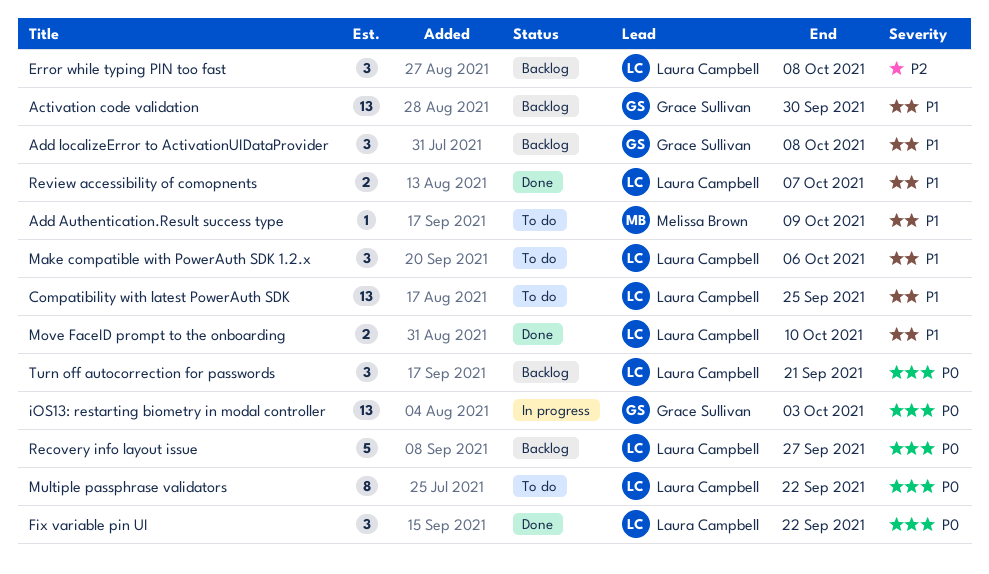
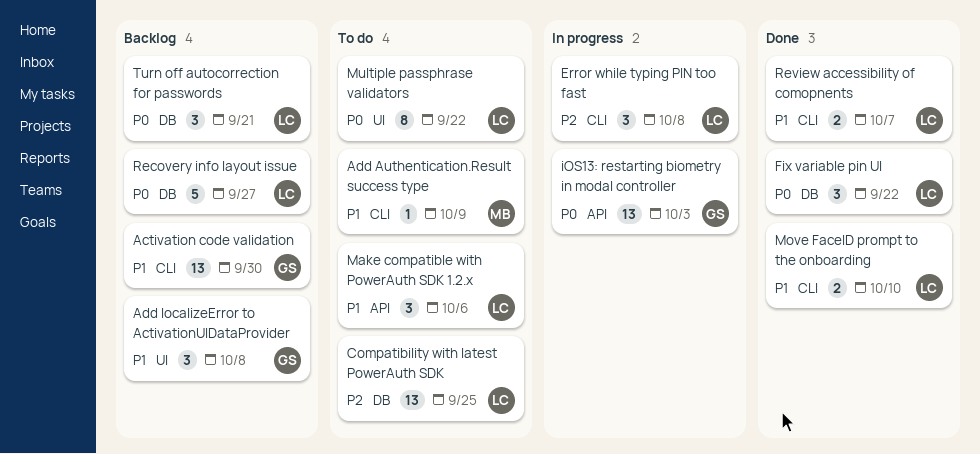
Compatibility with latest PowerAuth SDK, priority: P1 -> P2
Error while typing PIN too fast, status: Backlog -> In progress

